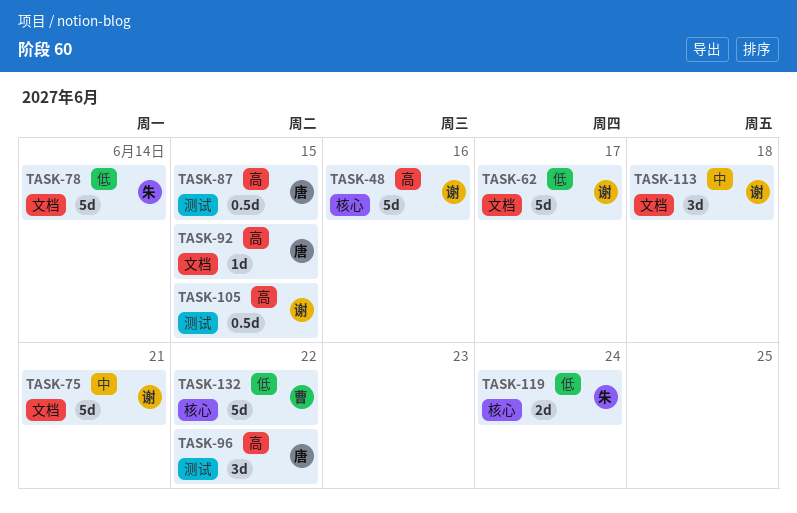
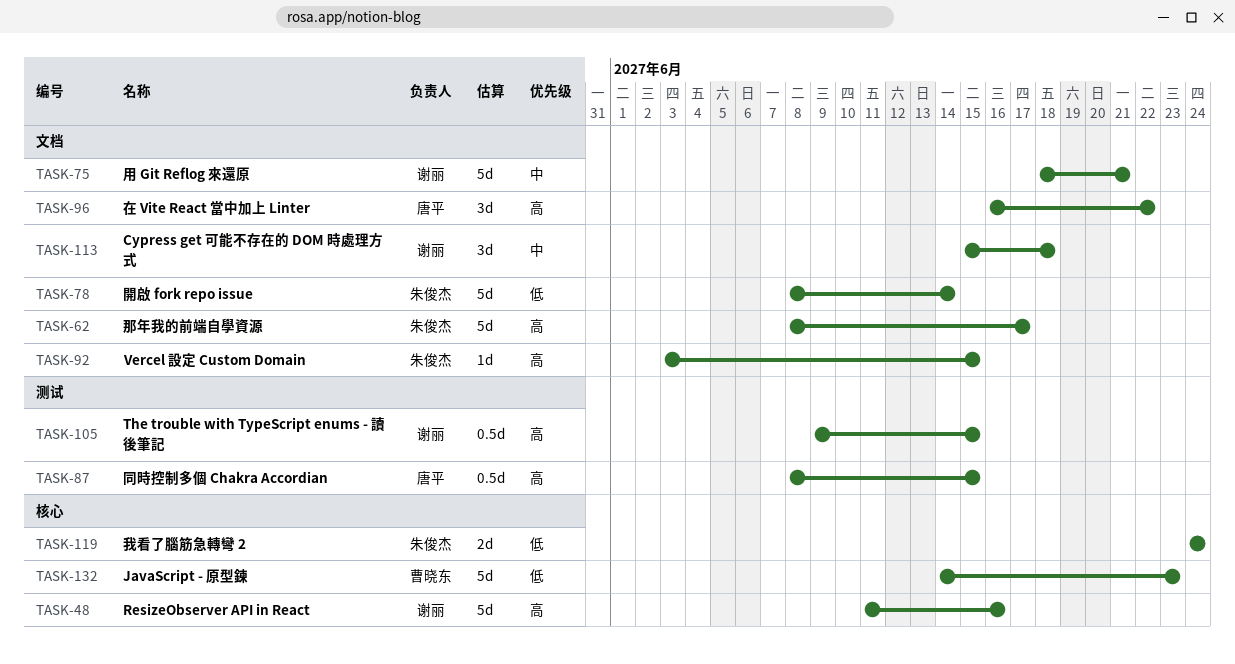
TASK-62, owner: 谢丽 -> 朱俊杰
TASK-62, priority: 低 -> 高
TASK-92, owner: 唐平 -> 朱俊杰
TASK-96, label: 测试 -> 文档
TASK-132, due: Jun 22 -> Jun 23

